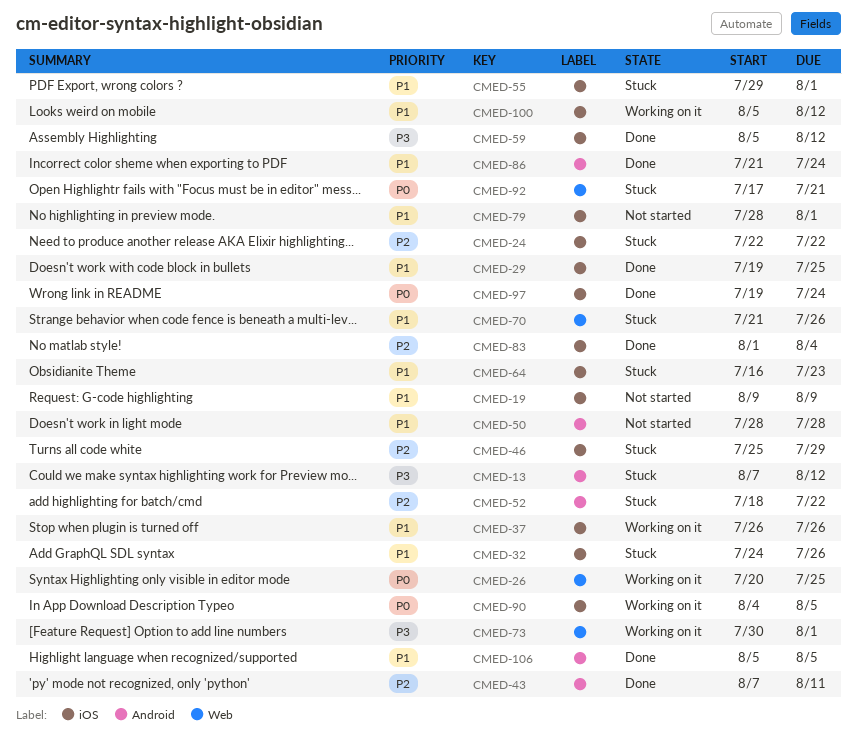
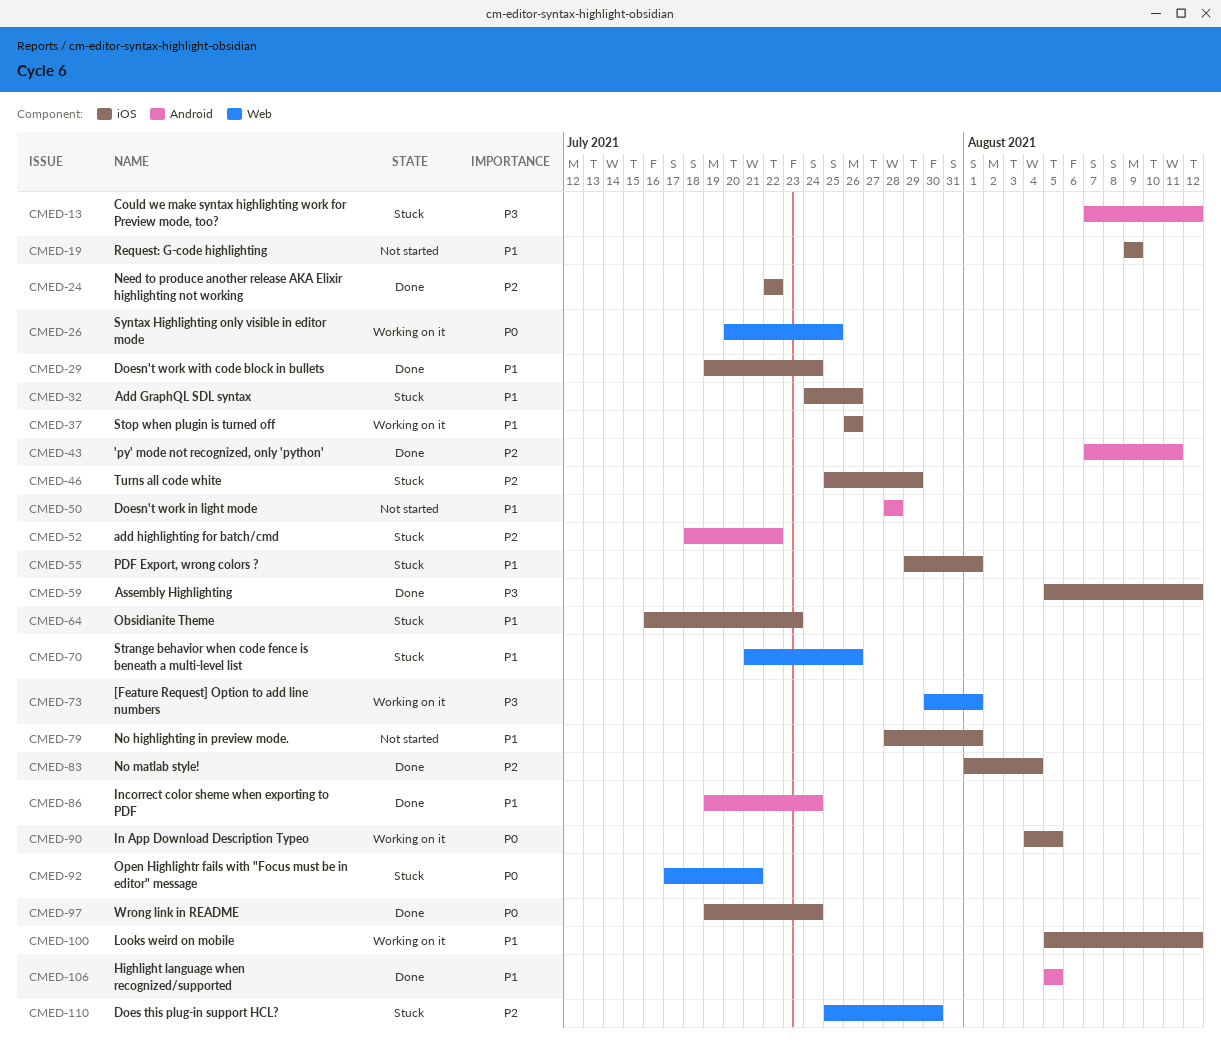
CMED-24, status: Stuck -> Done
CMED-29, due: Jul 25 -> Jul 24
CMED-86, start: Jul 21 -> Jul 19
CMED-110: none -> present

